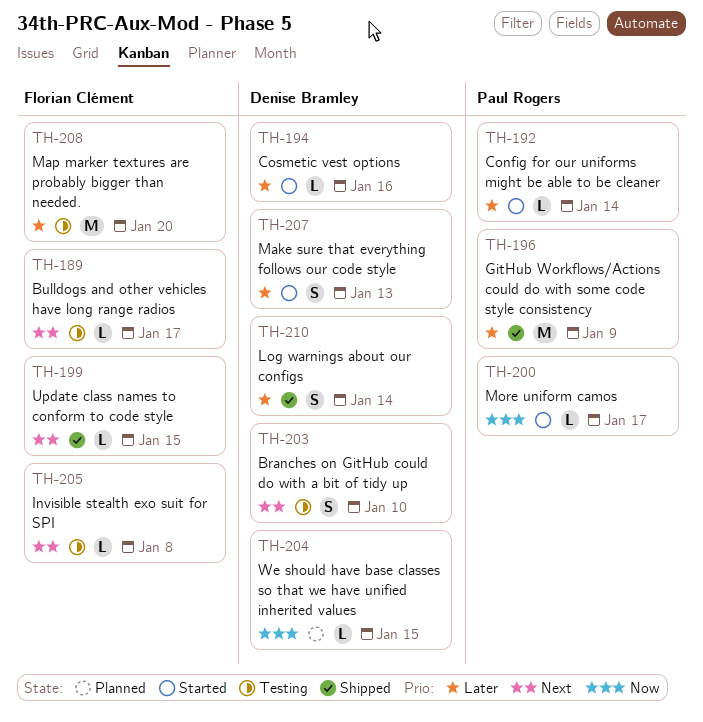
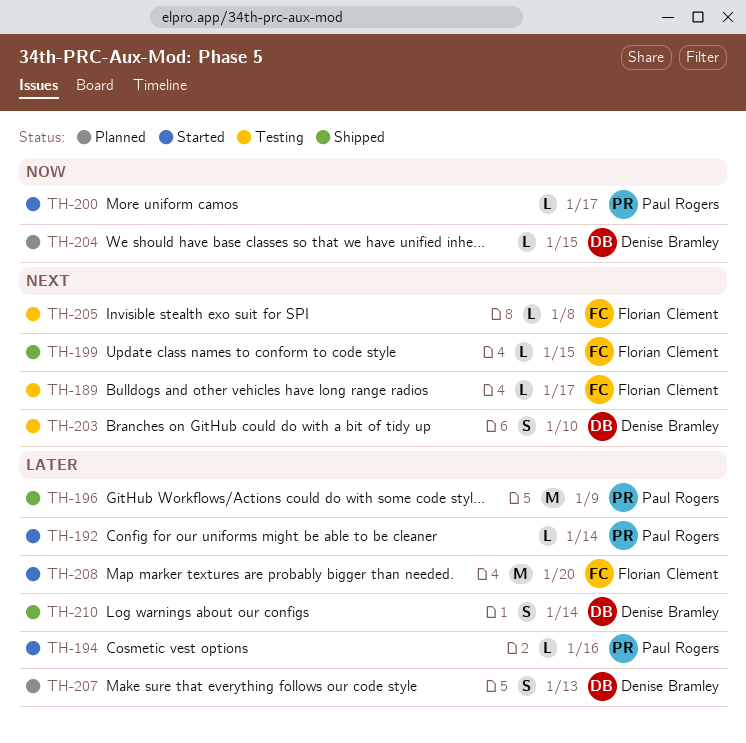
TH-194, owner: Denise Bramley -> Paul Rogers
TH-207, status: Started -> Planned
TH-208, status: Testing -> Started

